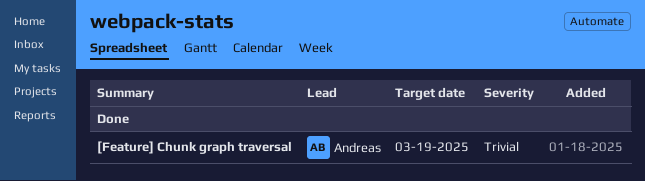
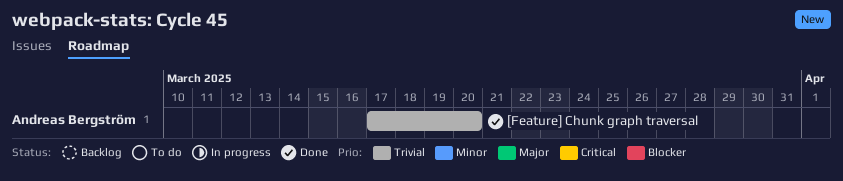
[Feature] Chunk graph traversal, due: Mar 19 -> Mar 20

